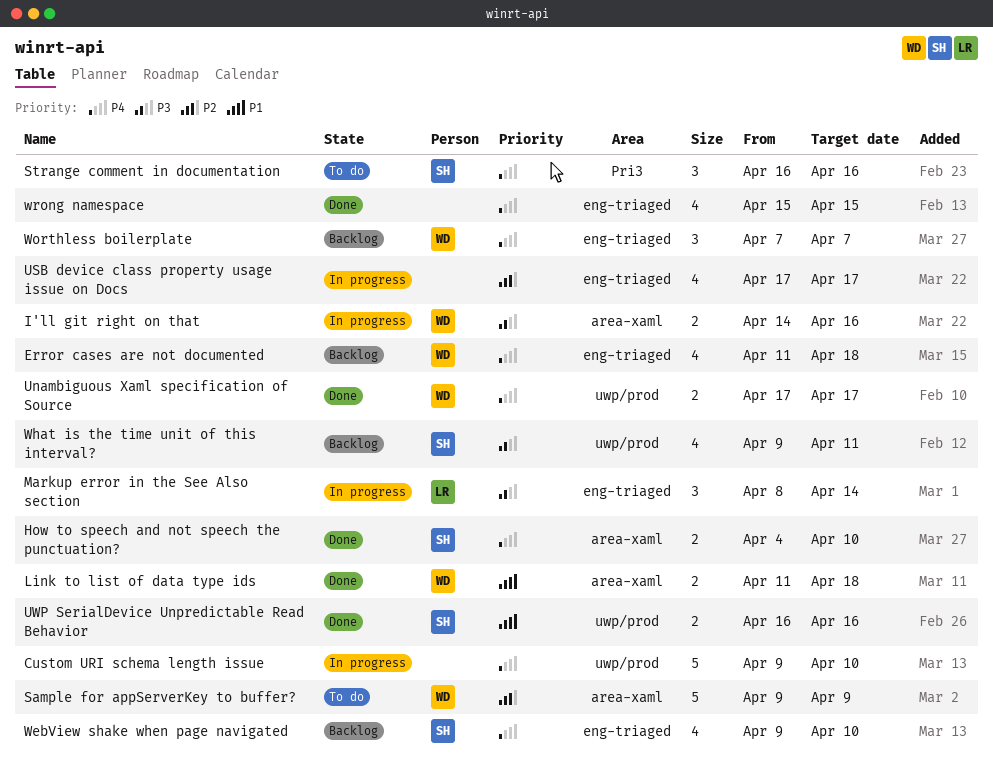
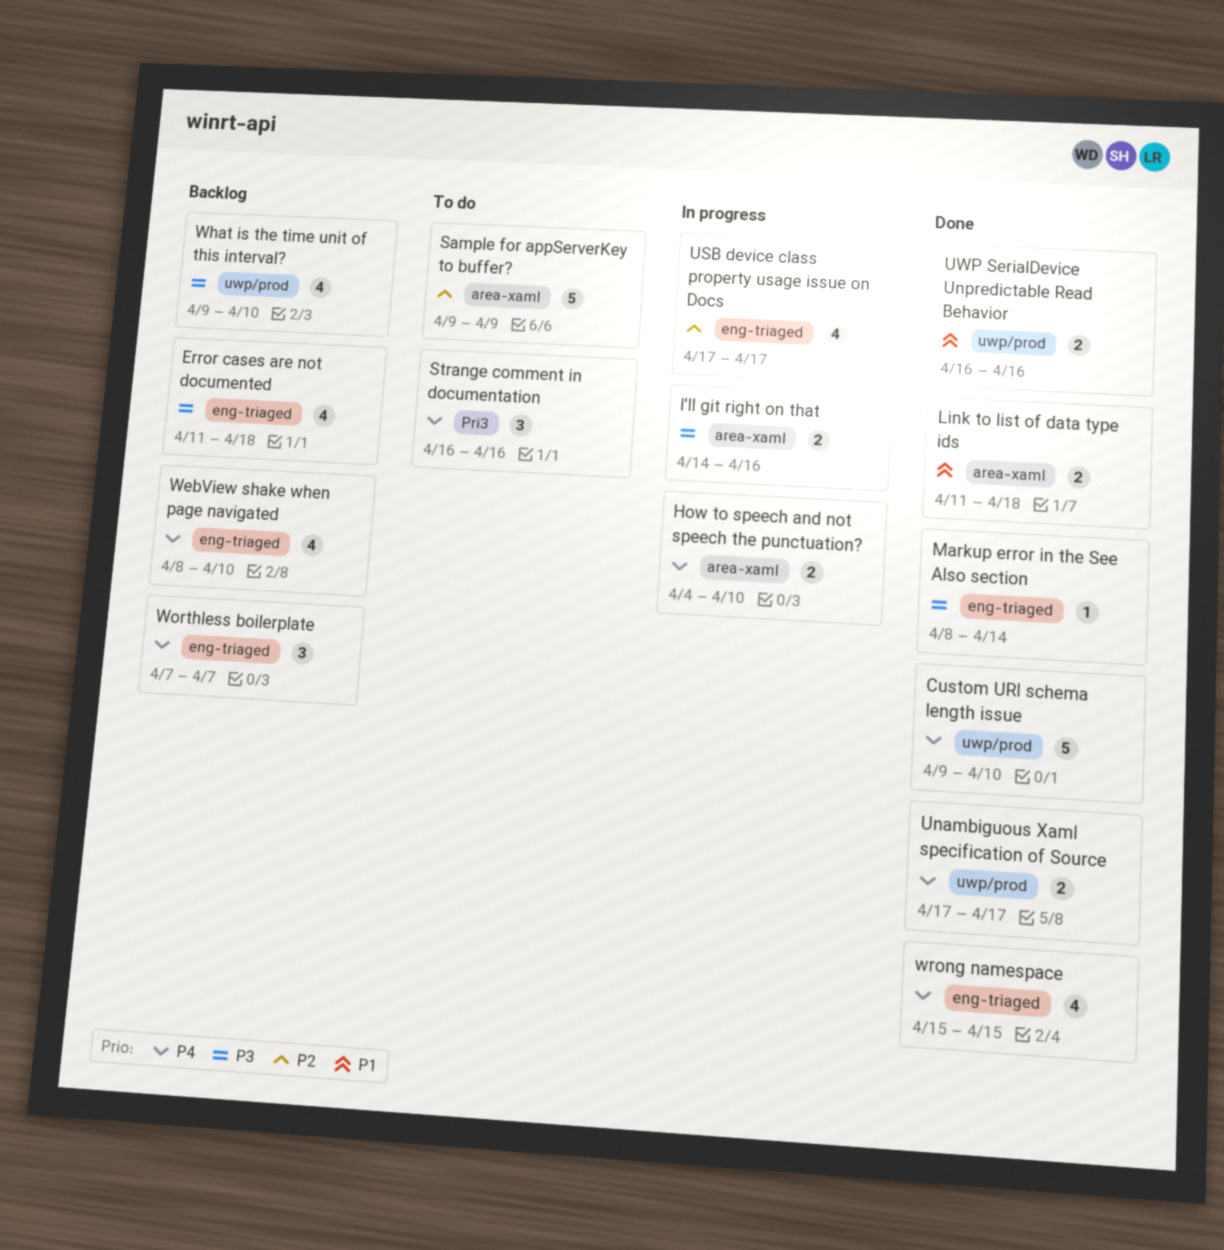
Custom URI schema length issue, status: In progress -> Done
Error cases are not documented, priority: P4 -> P3
How to speech and not speech the punctuation?, status: Done -> In progress
Markup error in the See Also section, status: In progress -> Done
Markup error in the See Also section, estimate: 3 -> 1
WebView shake when page navigated, start: Apr 9 -> Apr 8
What is the time unit of this interval?, due: Apr 11 -> Apr 10

